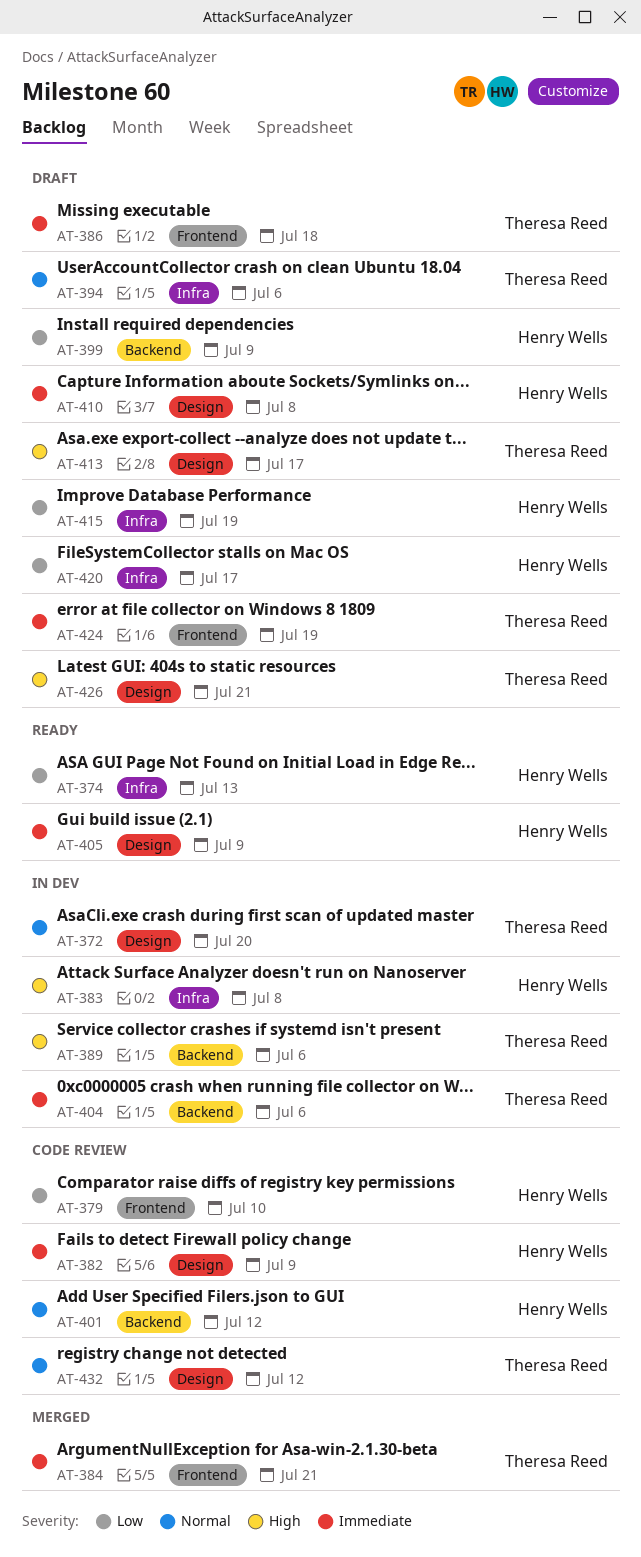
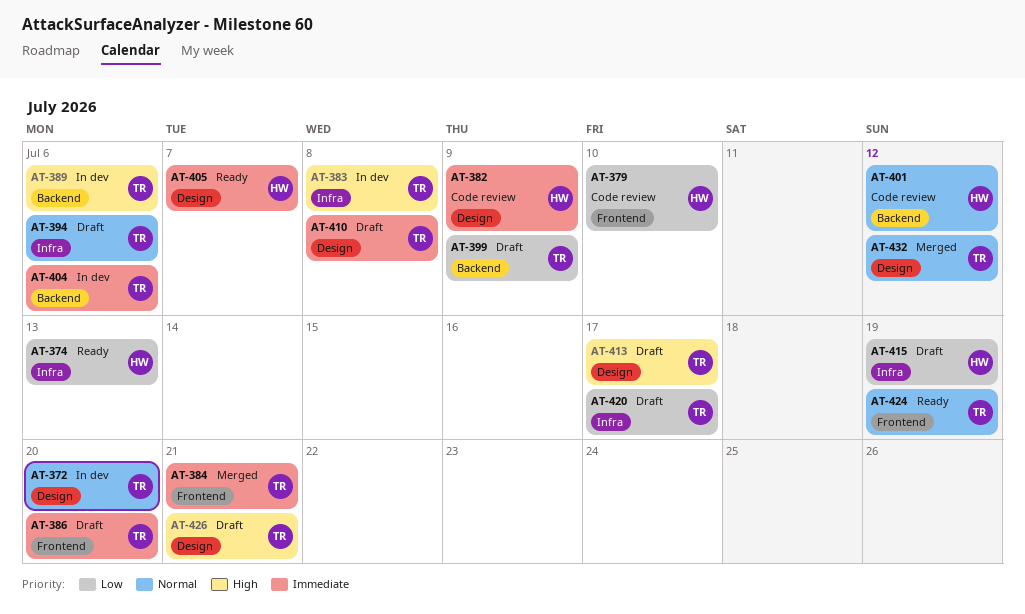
AT-383, owner: Henry Wells -> Theresa Reed
AT-386, due: Jul 18 -> Jul 20
AT-399, owner: Henry Wells -> Theresa Reed
AT-405, due: Jul 9 -> Jul 7
AT-410, owner: Henry Wells -> Theresa Reed
AT-420, owner: Henry Wells -> Theresa Reed
AT-424, status: Draft -> Ready
AT-424, priority: Immediate -> Normal
AT-432, status: Code review -> Merged

